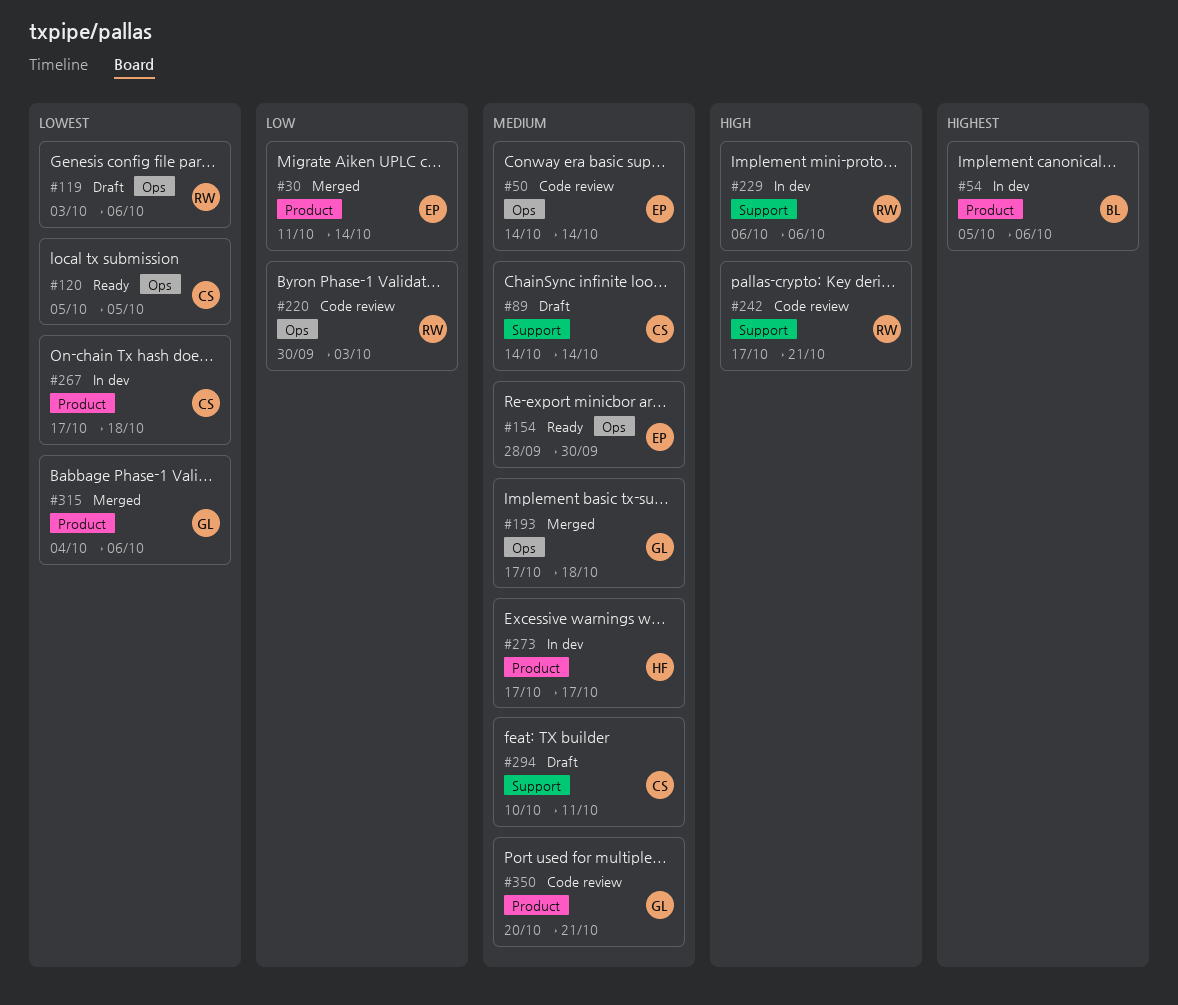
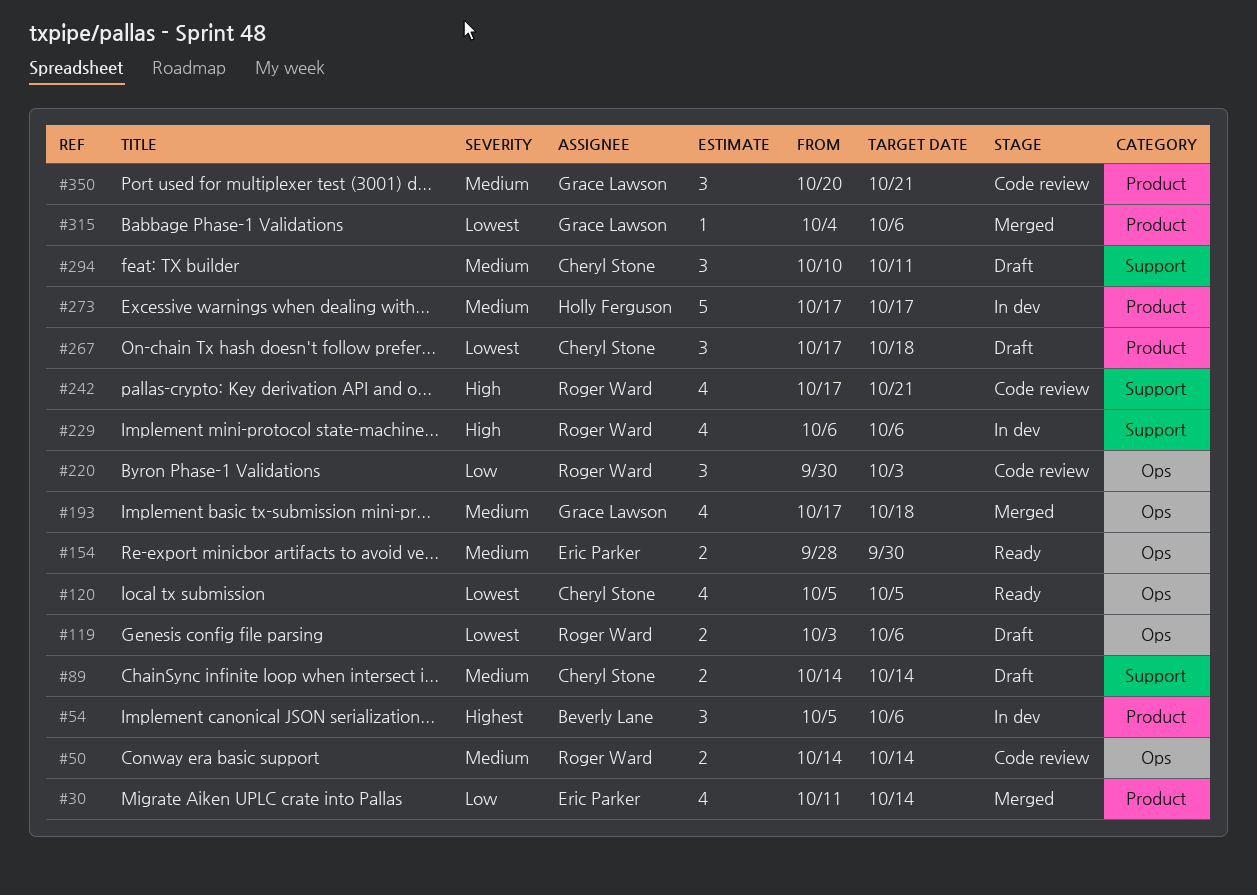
#50, owner: Eric Parker -> Roger Ward
#267, status: In dev -> Draft

